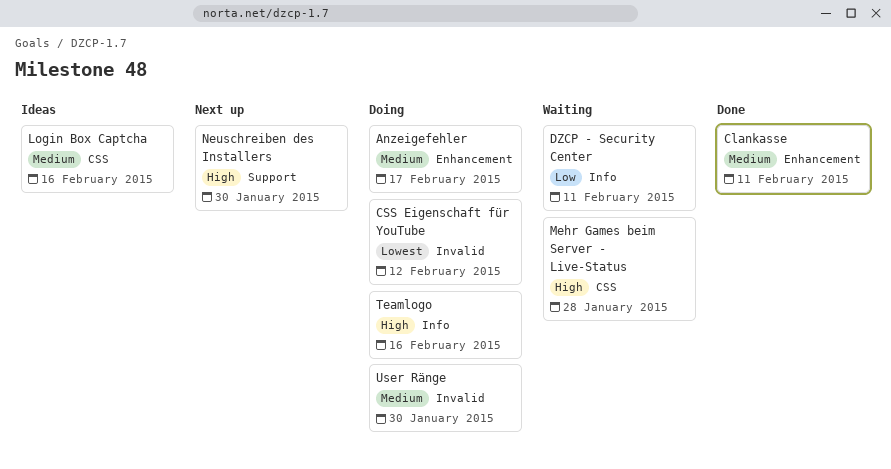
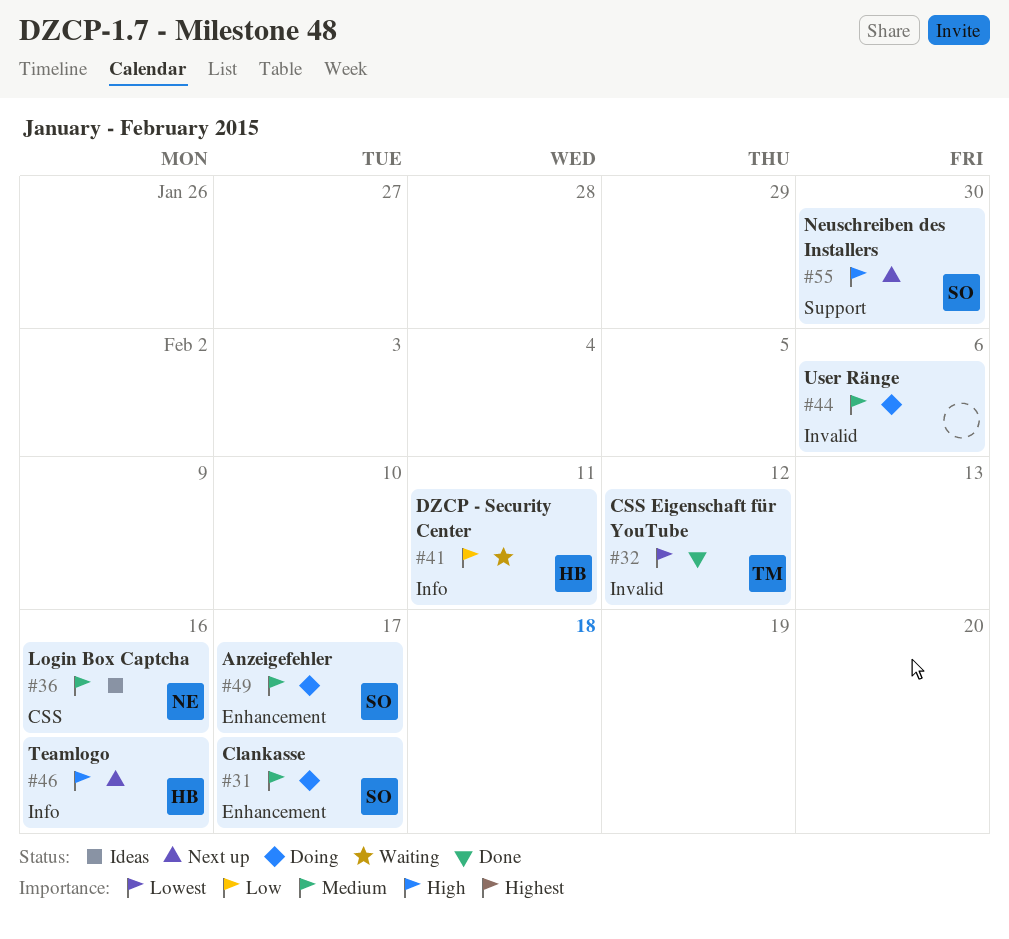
Clankasse, status: Done -> Doing
Clankasse, due: Feb 11 -> Feb 17
CSS Eigenschaft für YouTube, status: Doing -> Done
Mehr Games beim Server - Live-Status: present -> none
Teamlogo, status: Doing -> Next up
User Ränge, due: Jan 30 -> Feb 6

